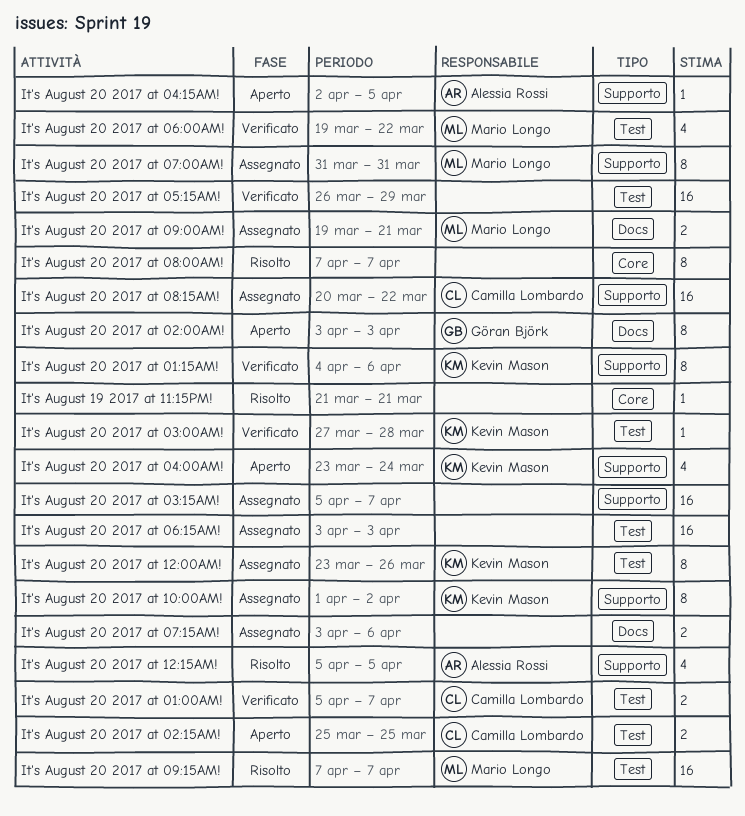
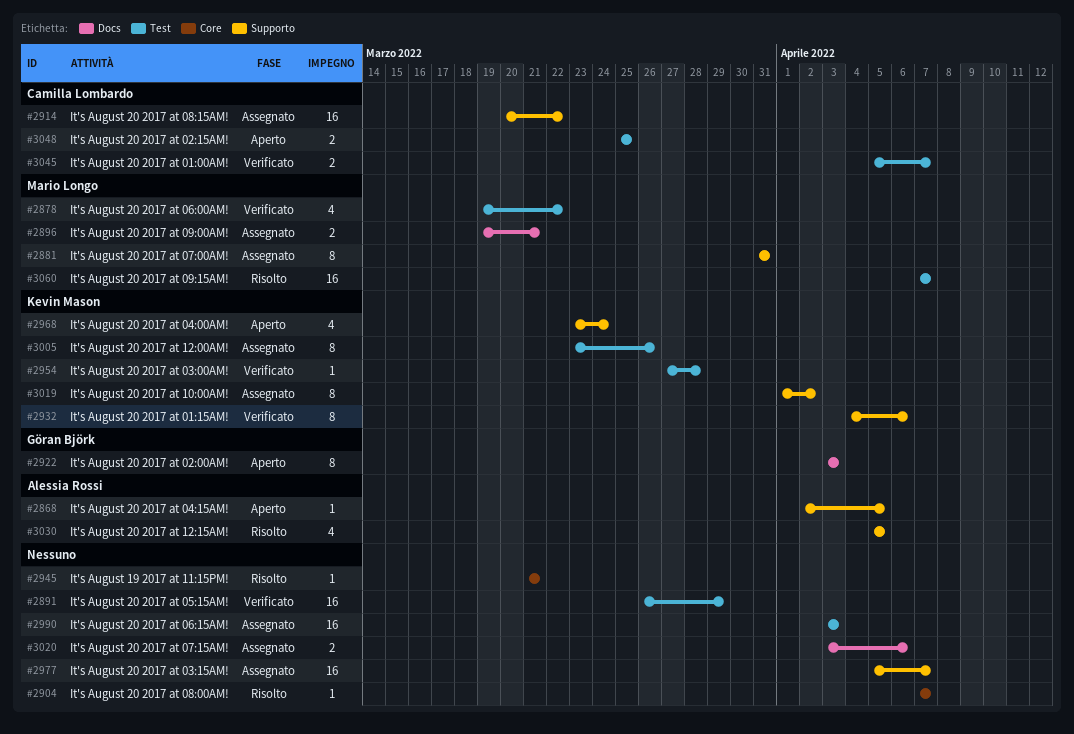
It's August 20 2017 at 08:00AM!, estimate: 8 -> 1

